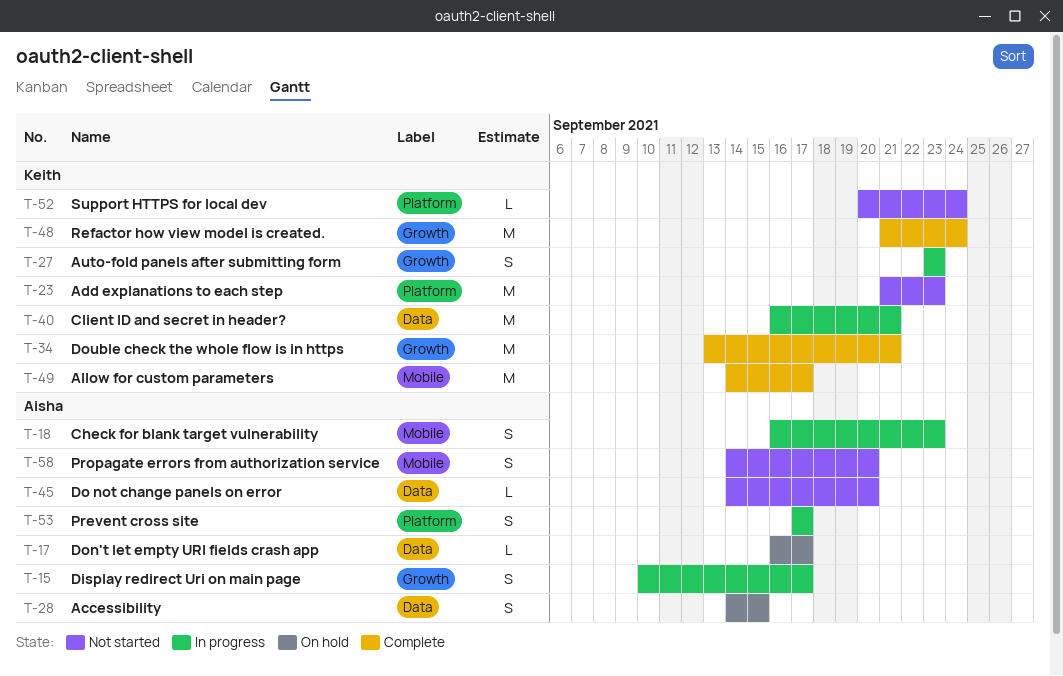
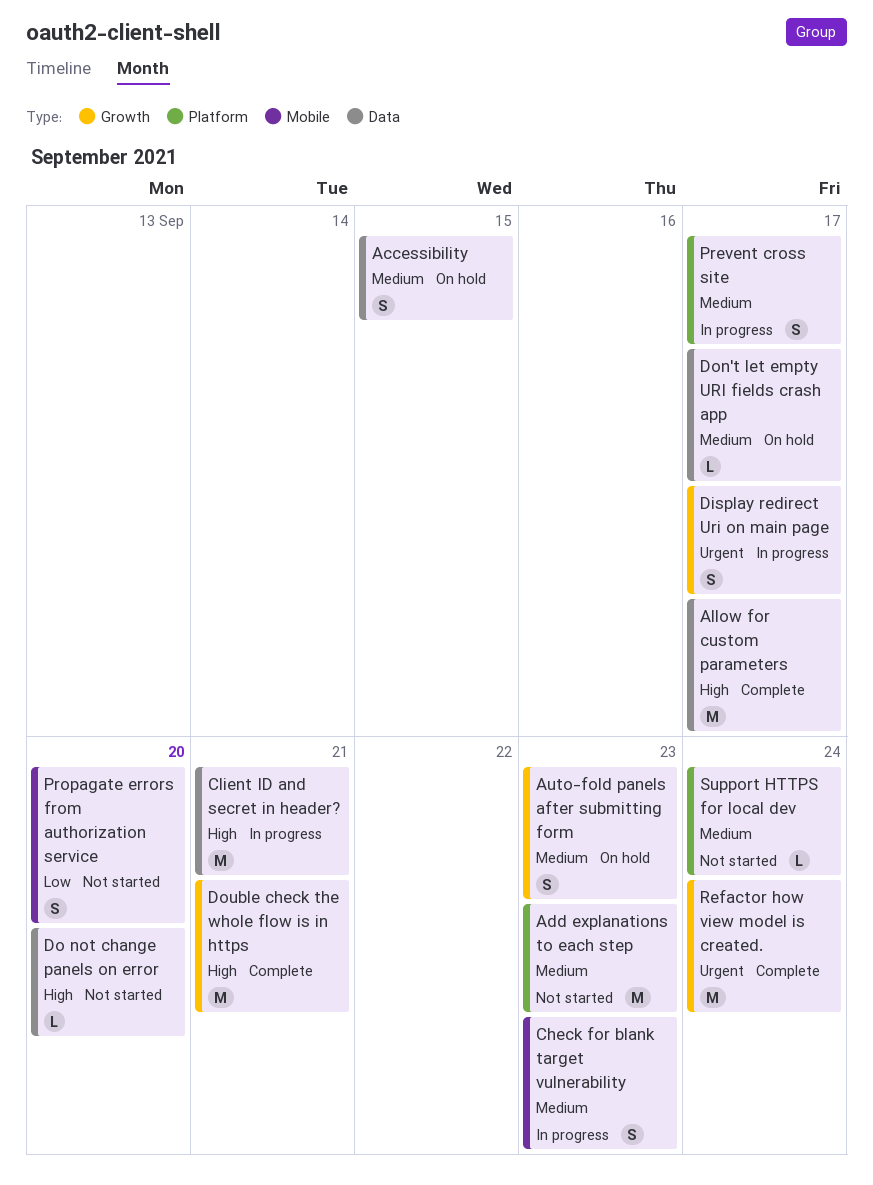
Allow for custom parameters, label: Mobile -> Data
Auto-fold panels after submitting form, status: In progress -> On hold

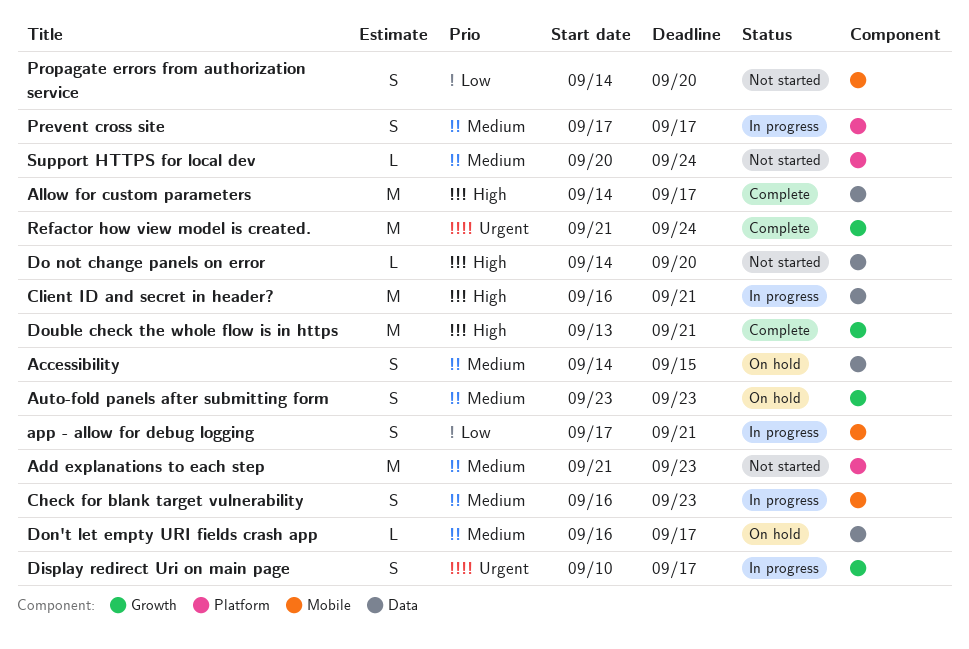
app - allow for debug logging: none -> present

